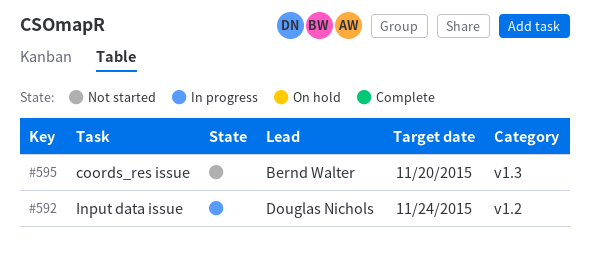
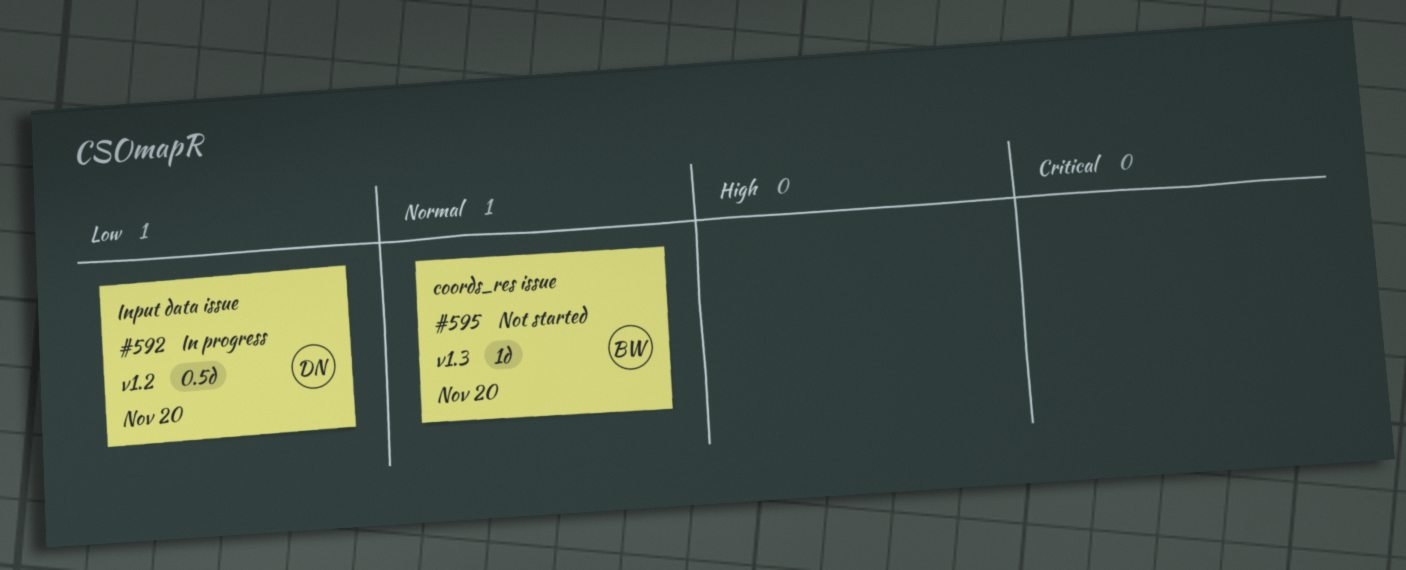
#592, due: Nov 24 -> Nov 20

